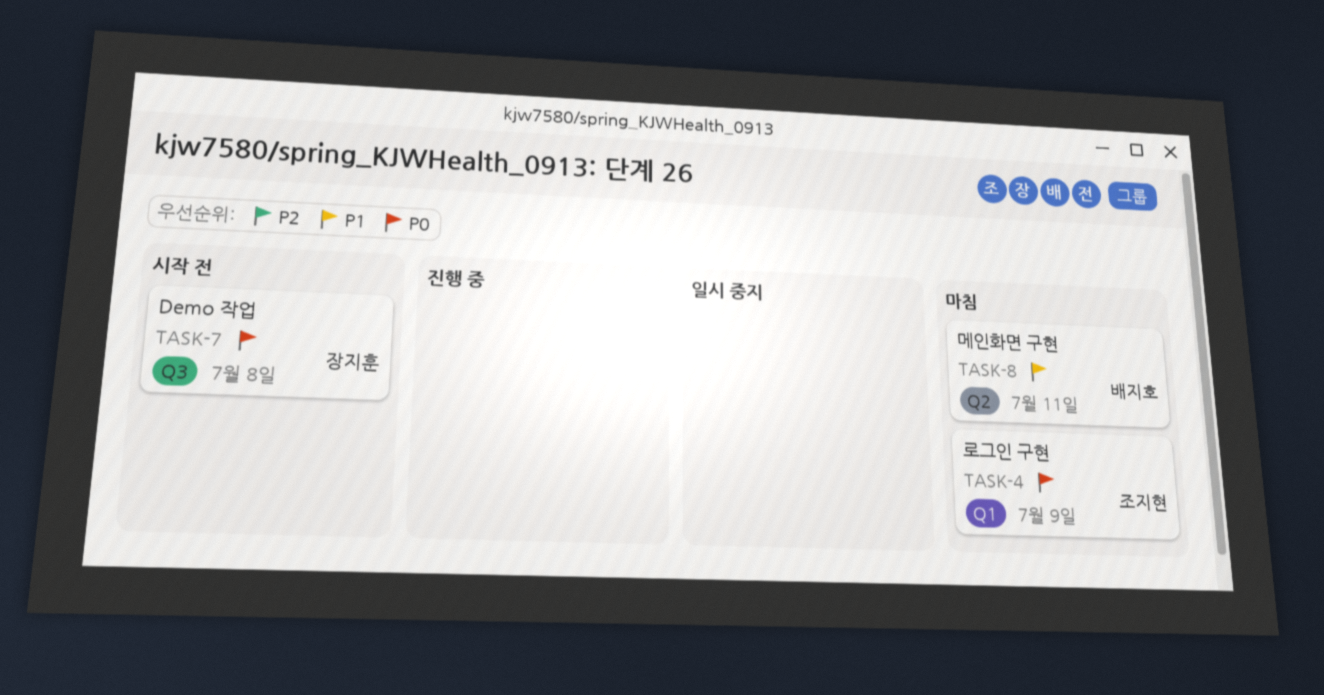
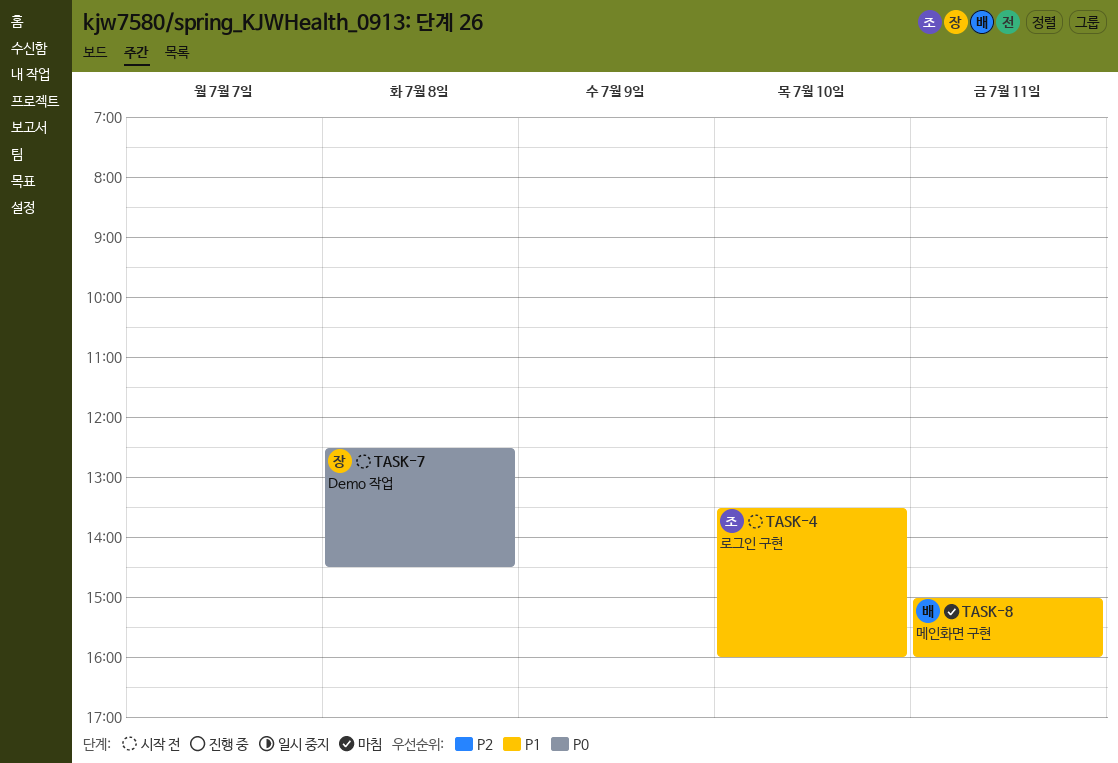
TASK-4, status: 마침 -> 시작 전
TASK-4, priority: P0 -> P1
TASK-4, day: Jul 9 -> Jul 10

